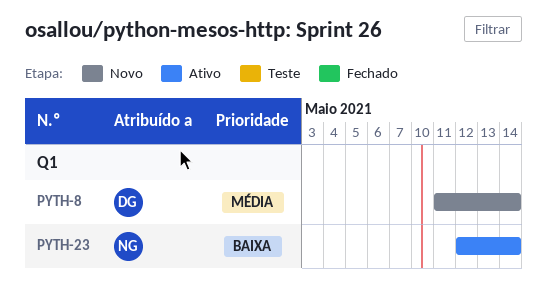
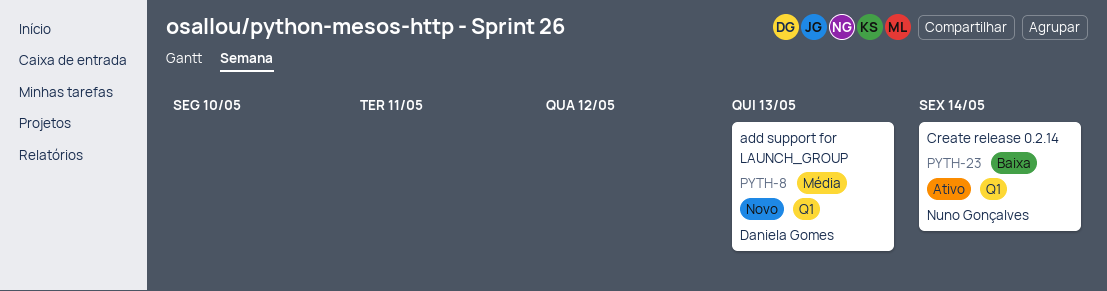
PYTH-8, due: May 14 -> May 13

